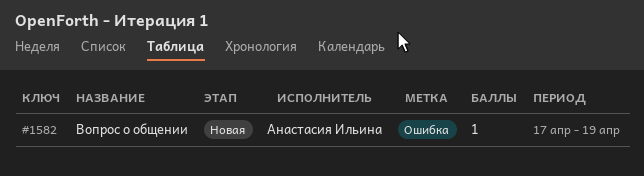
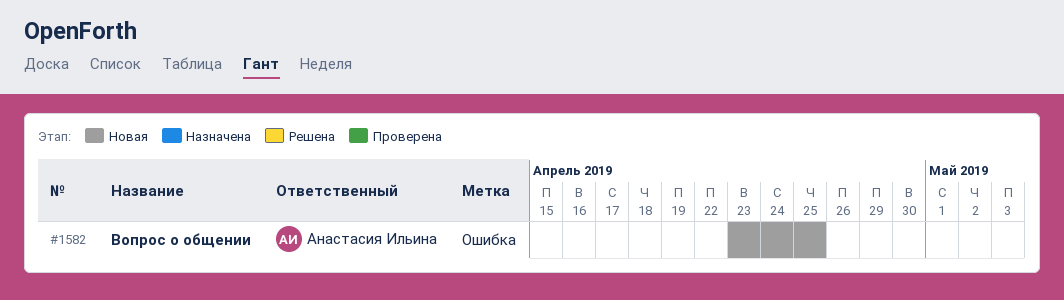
#1582, start: Apr 17 -> Apr 23
#1582, due: Apr 19 -> Apr 25

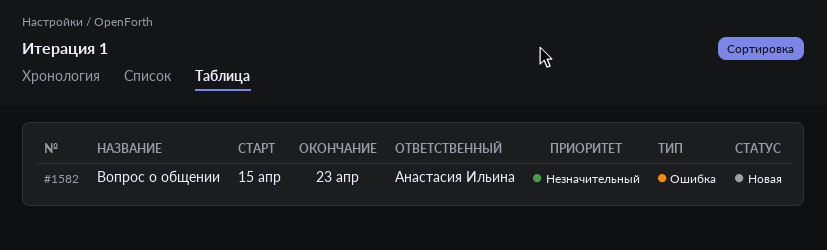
#1582, start: Apr 23 -> Apr 15
#1582, due: Apr 25 -> Apr 23

